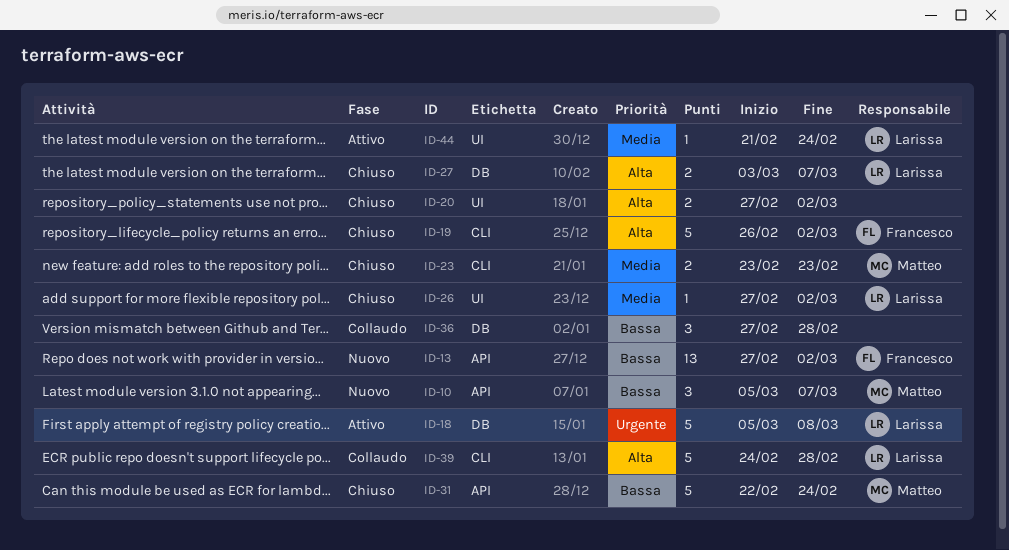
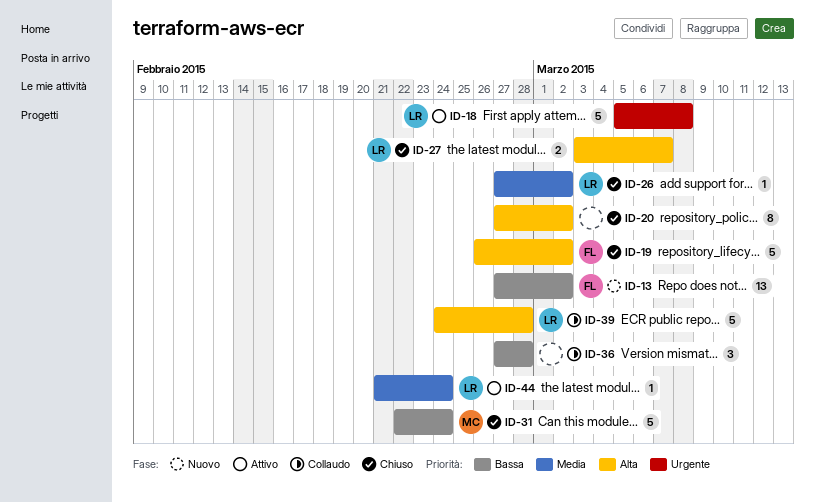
ID-10: present -> none
ID-20, estimate: 2 -> 8
ID-23: present -> none

